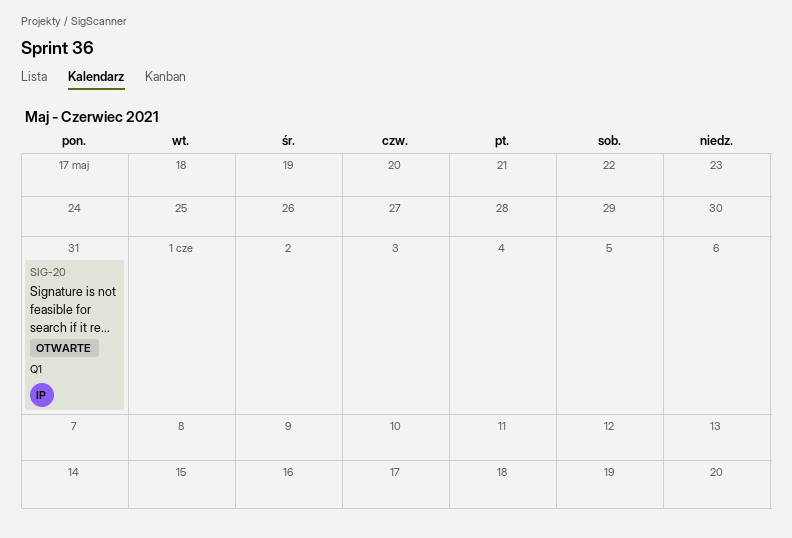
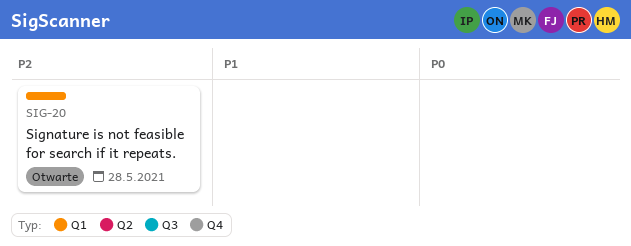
SIG-20, due: May 31 -> May 28

